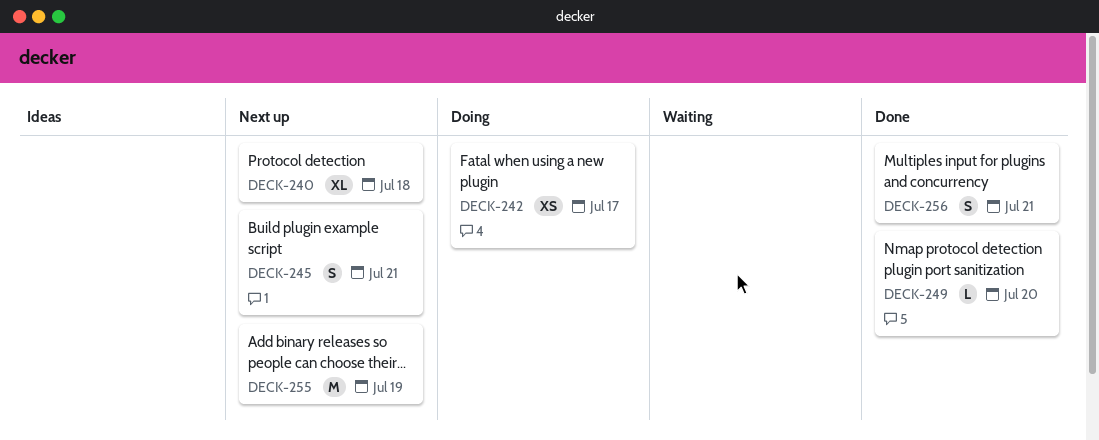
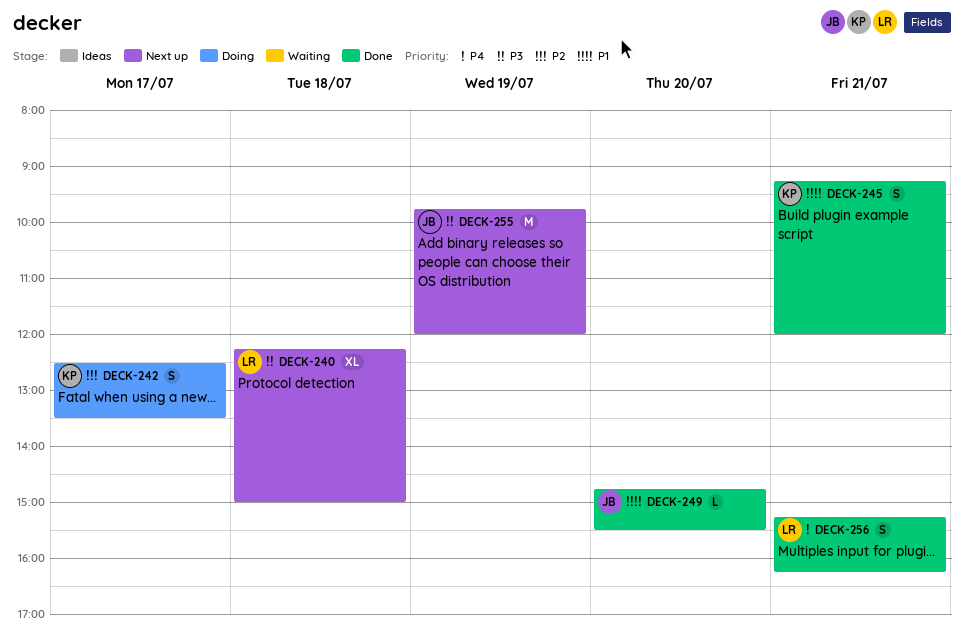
DECK-242, estimate: XS -> S
DECK-245, status: Next up -> Done

